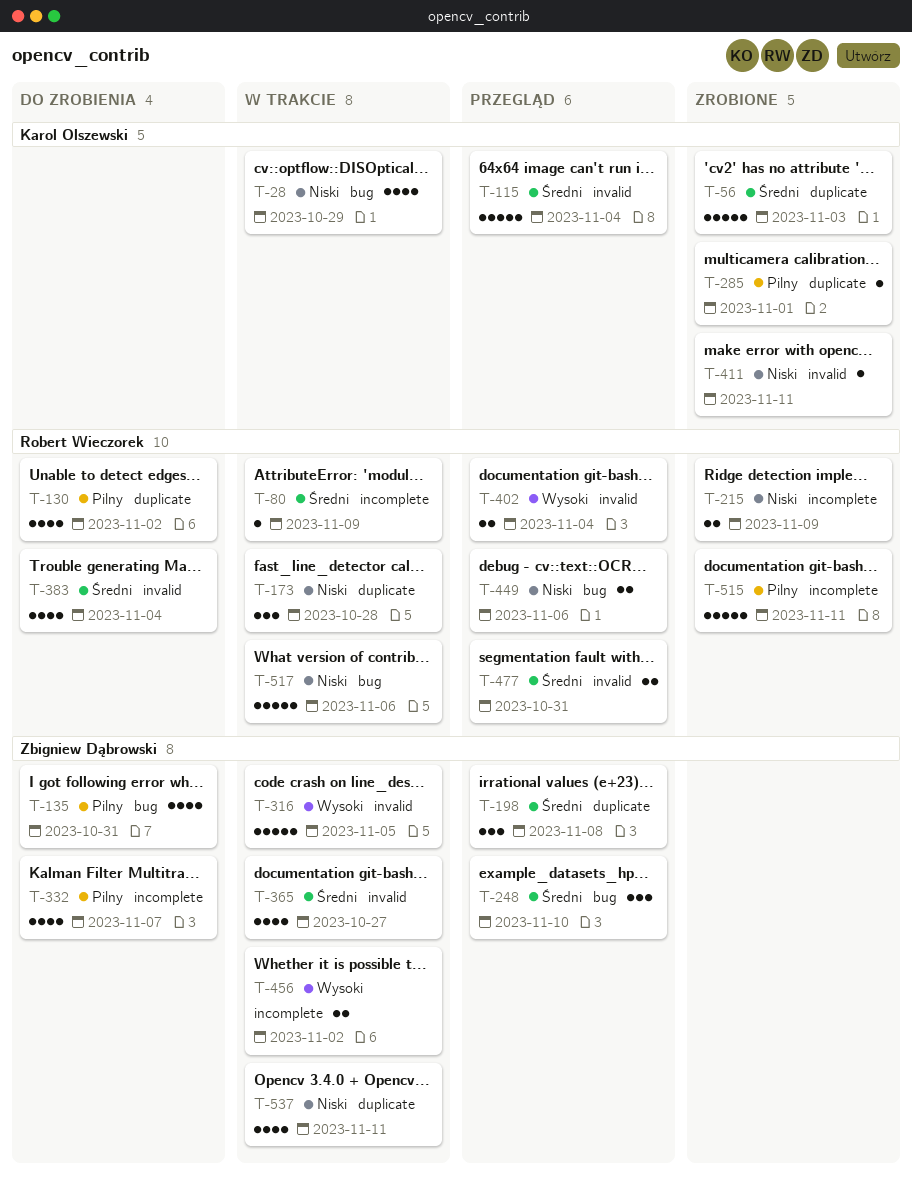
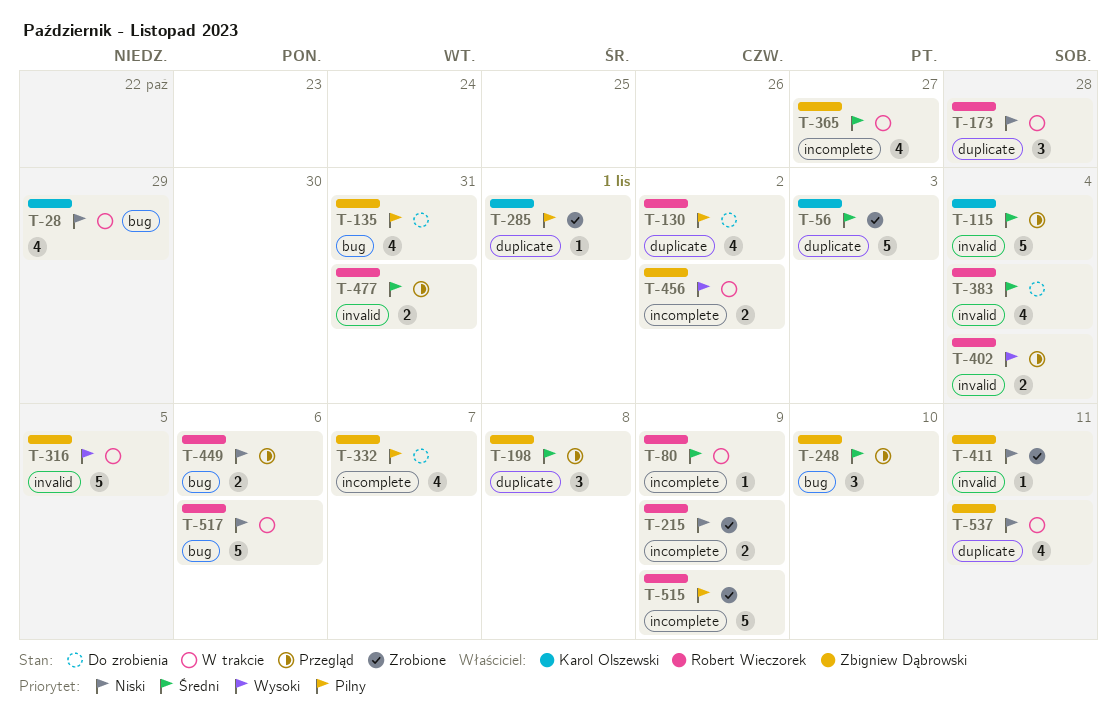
T-365, label: invalid -> incomplete
T-411, owner: Karol Olszewski -> Zbigniew Dąbrowski
T-515, due: Nov 11 -> Nov 9

